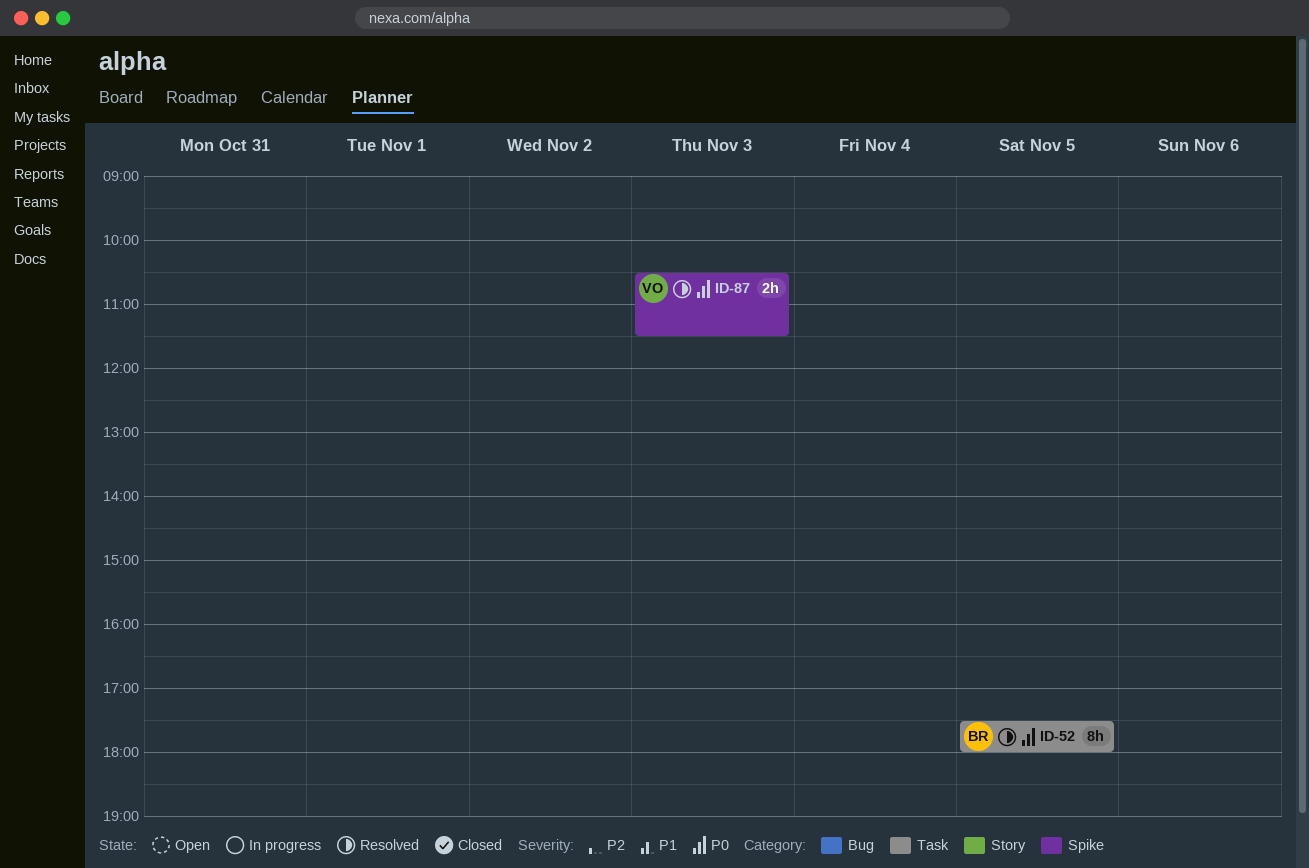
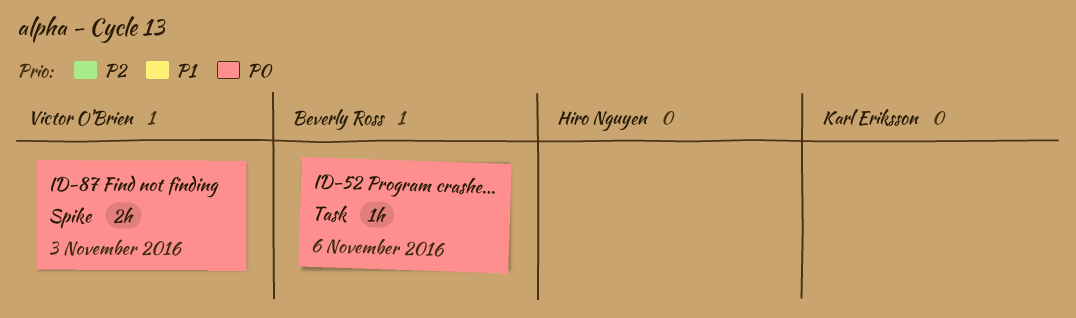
ID-52, estimate: 8h -> 1h
ID-52, day: Nov 5 -> Nov 6

